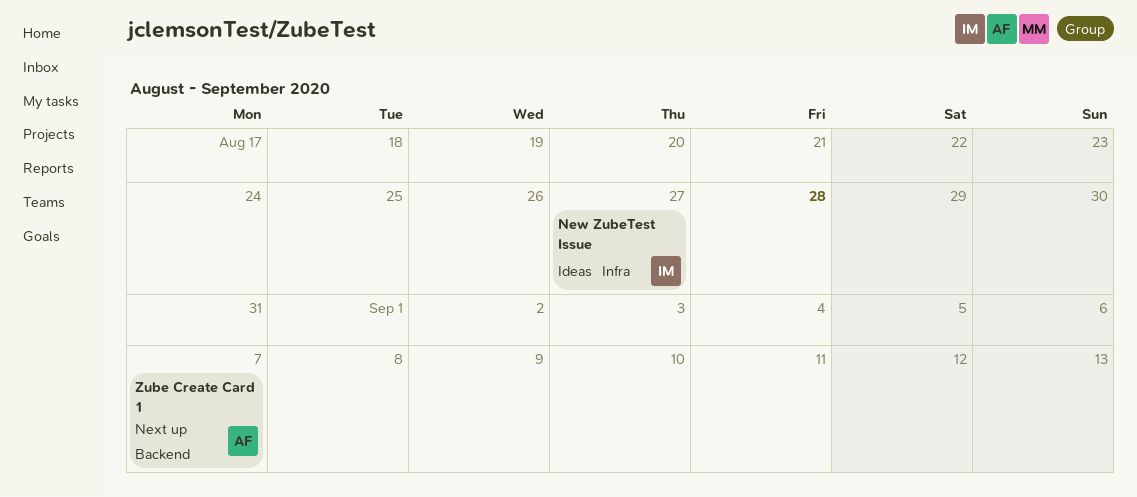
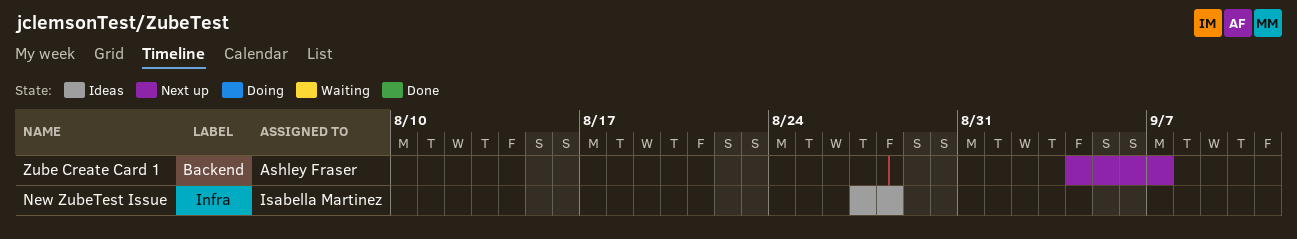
New ZubeTest Issue, due: Aug 27 -> Aug 28

